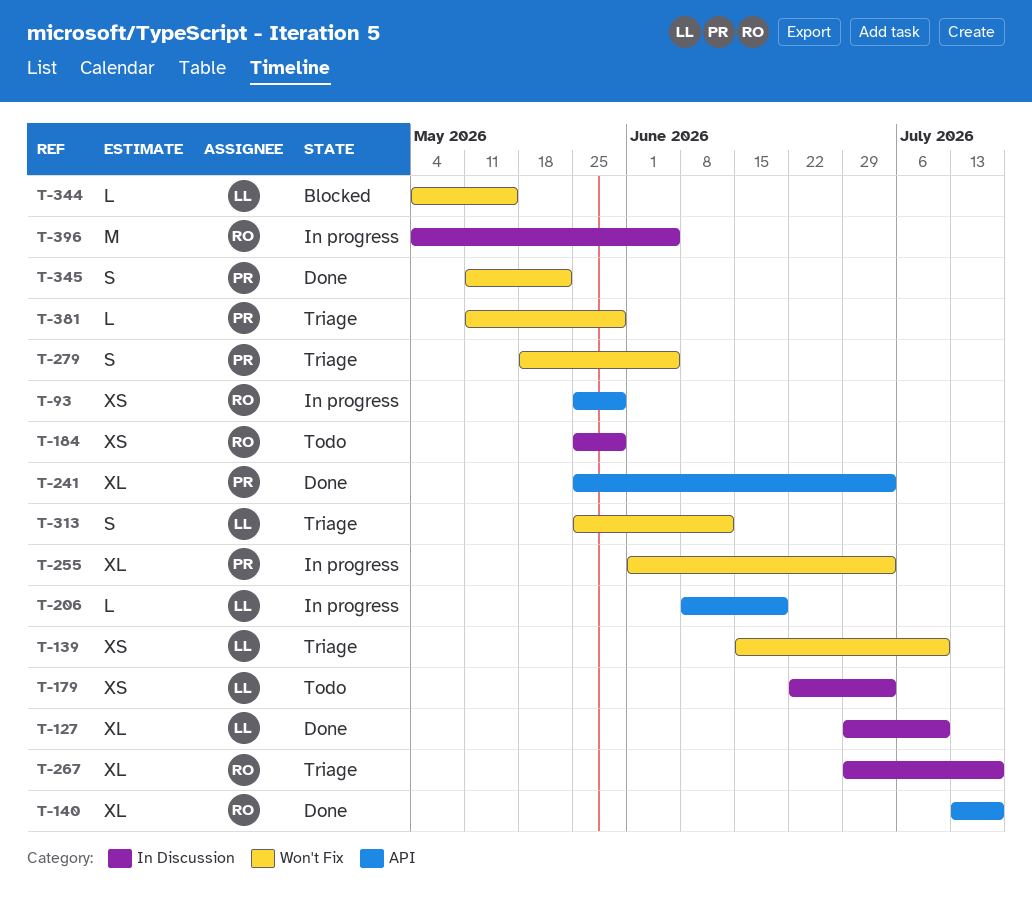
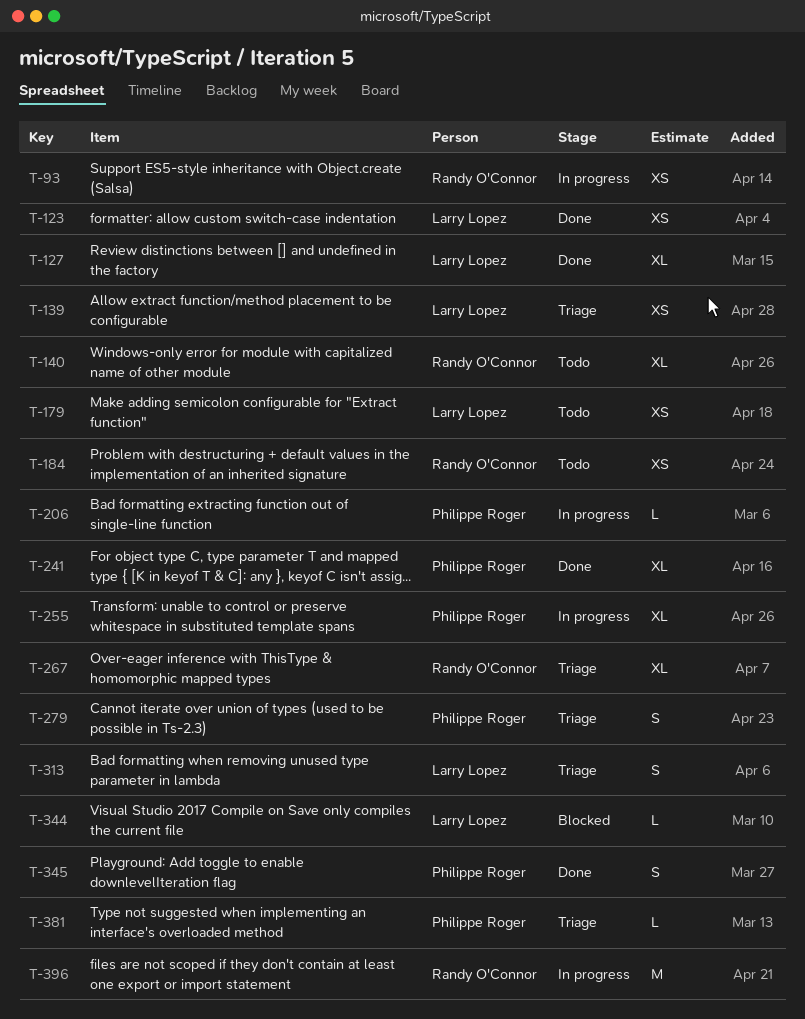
T-123: none -> present
T-140, status: Done -> Todo
T-206, owner: Larry Lopez -> Philippe Roger

